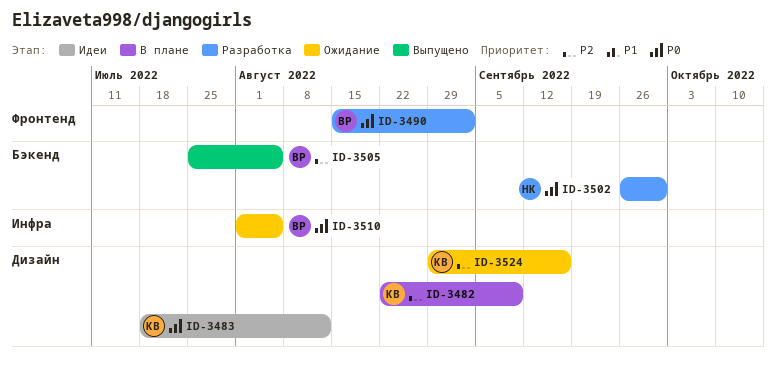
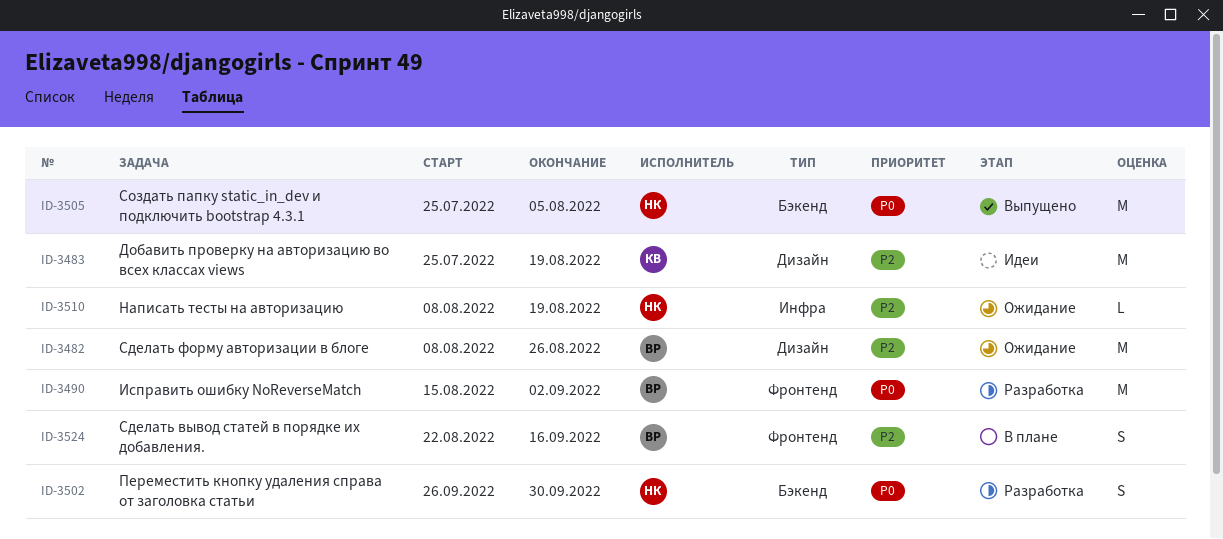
ID-3482, status: В плане -> Ожидание
ID-3482, owner: КВ -> ВР
ID-3482, start: Aug 22 -> Aug 8
ID-3482, due: Sep 9 -> Aug 26
ID-3483, priority: P0 -> P2
ID-3483, start: Jul 18 -> Jul 25
ID-3483, due: Aug 12 -> Aug 19
ID-3505, owner: ВР -> НК
ID-3505, priority: P2 -> P0
ID-3510, owner: ВР -> НК
ID-3510, priority: P0 -> P2
ID-3510, start: Aug 1 -> Aug 8
ID-3510, due: Aug 5 -> Aug 19
ID-3524, status: Ожидание -> В плане
ID-3524, owner: КВ -> ВР
ID-3524, label: Дизайн -> Фронтенд
ID-3524, start: Aug 29 -> Aug 22

